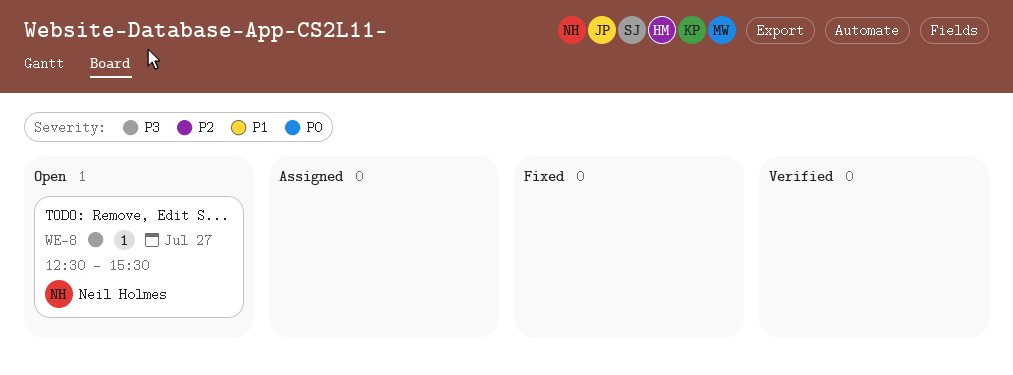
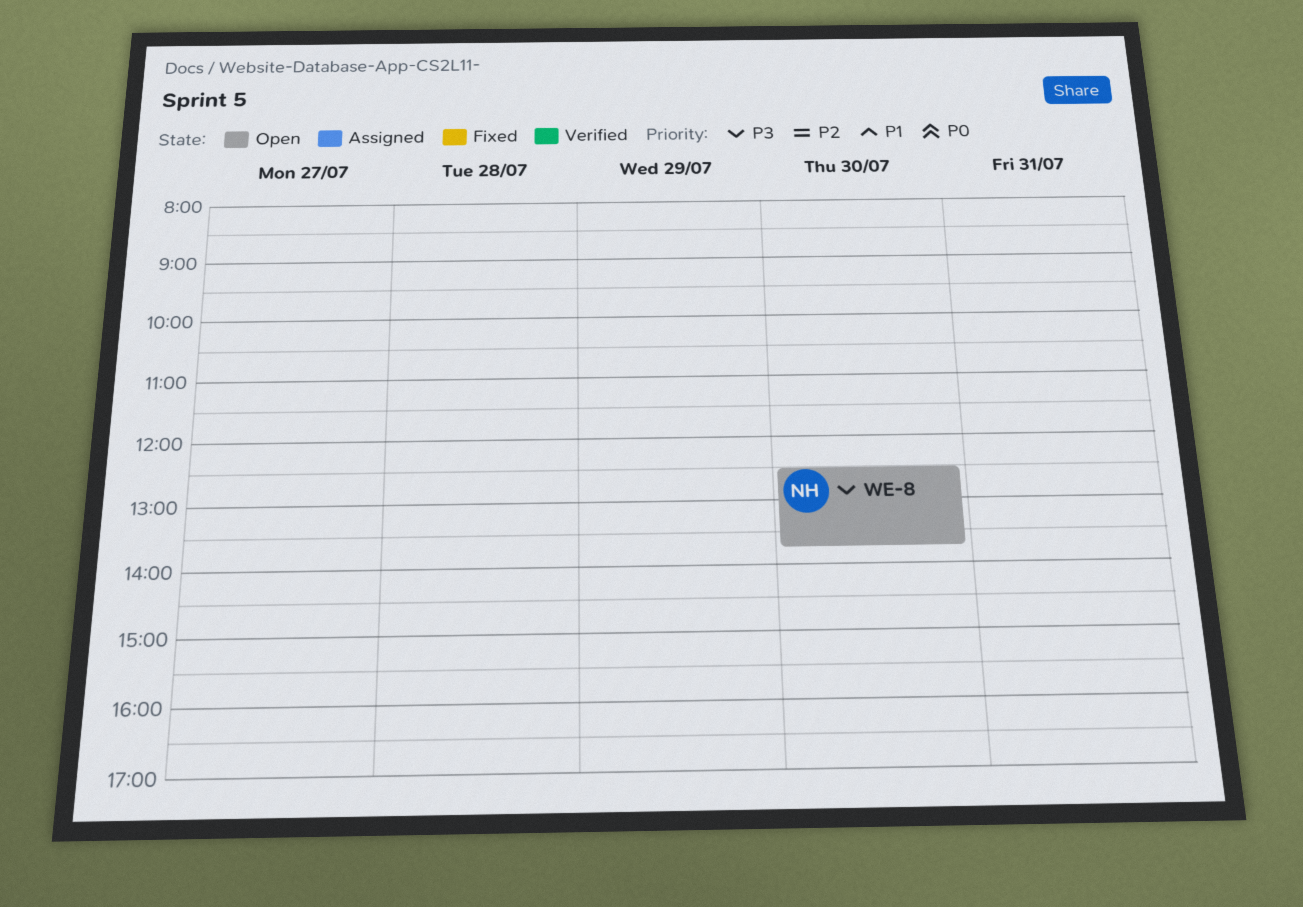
WE-8, day: Jul 27 -> Jul 30
WE-8, ends: 15:30 -> 13:45

